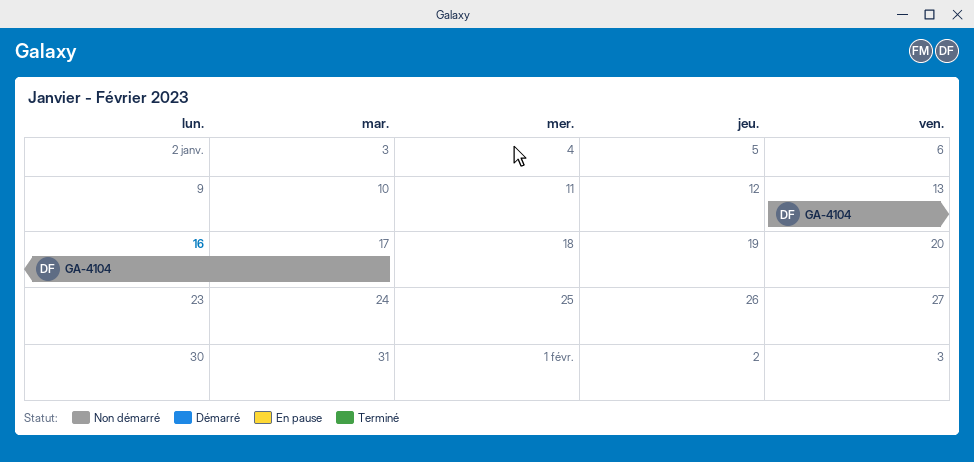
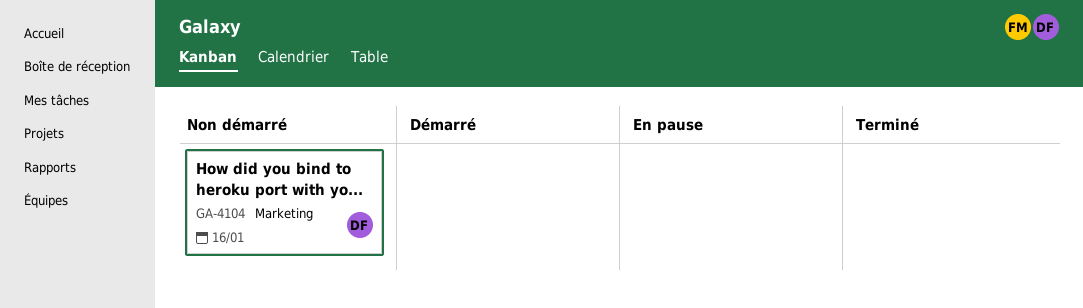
GA-4104, due: Jan 17 -> Jan 16

